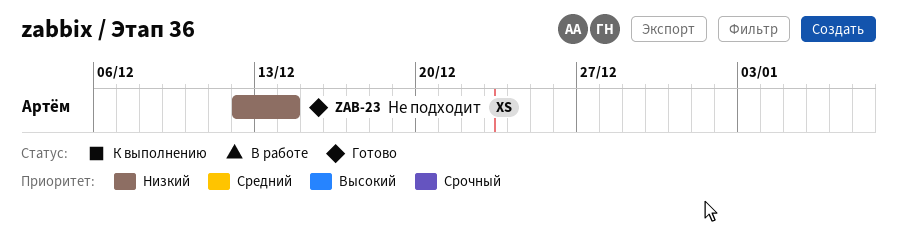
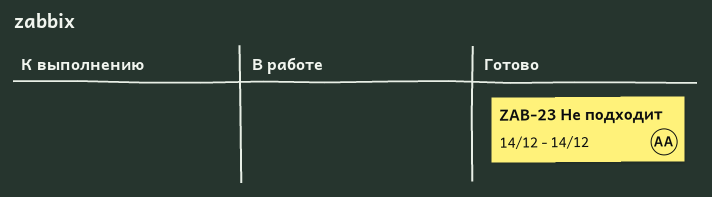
ZAB-23, start: Dec 12 -> Dec 14

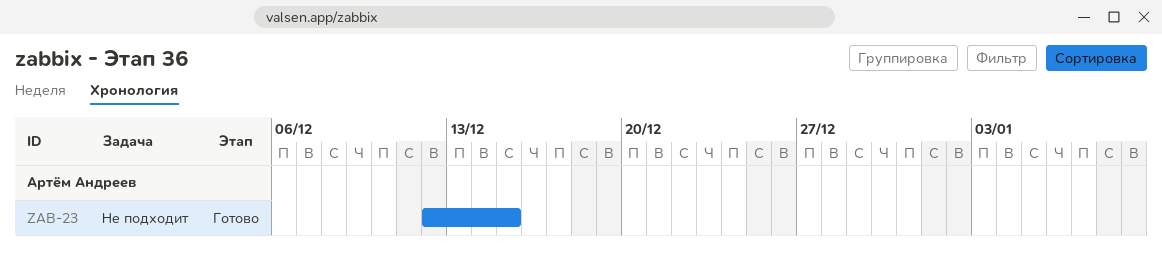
ZAB-23, start: Dec 14 -> Dec 12
ZAB-23, due: Dec 14 -> Dec 15

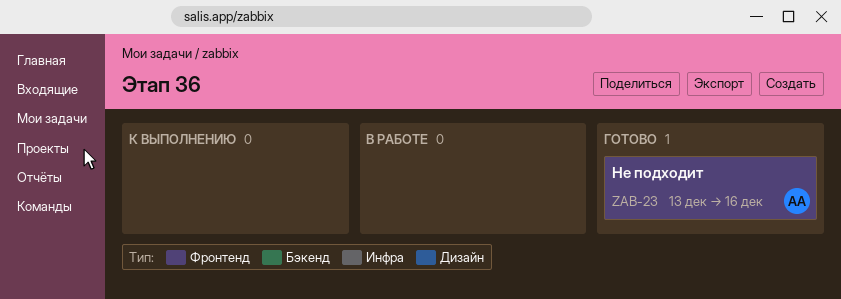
ZAB-23, start: Dec 12 -> Dec 13
ZAB-23, due: Dec 15 -> Dec 16

